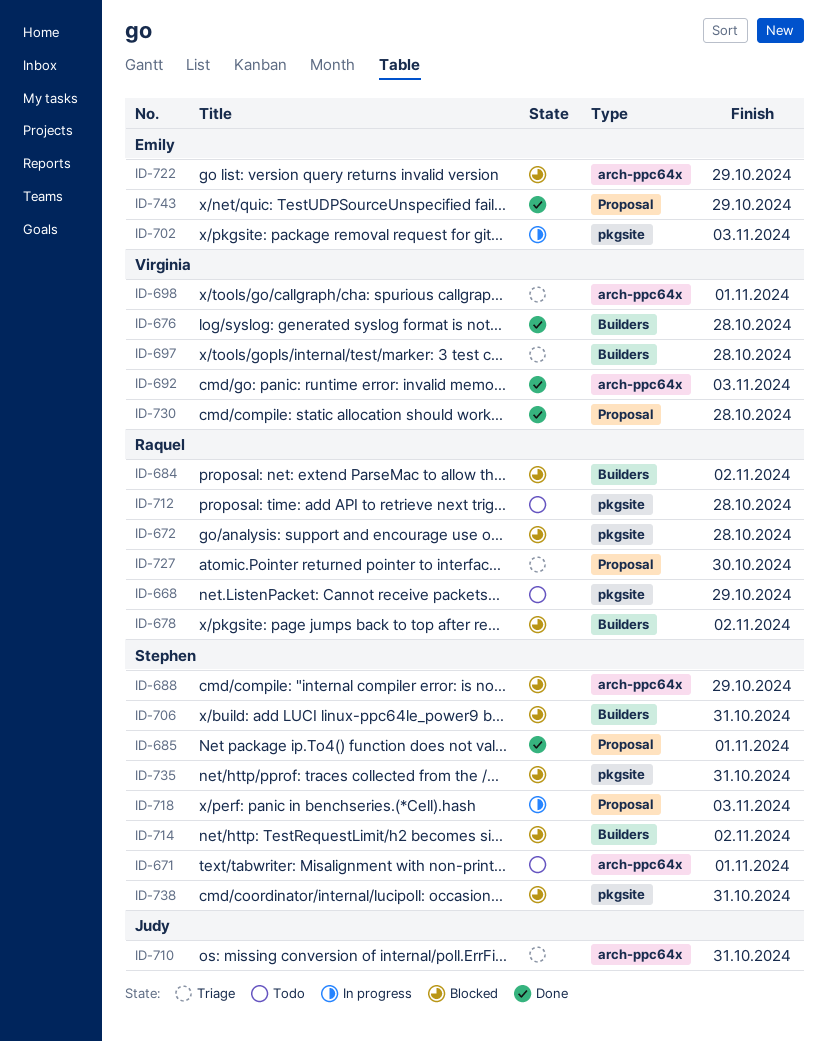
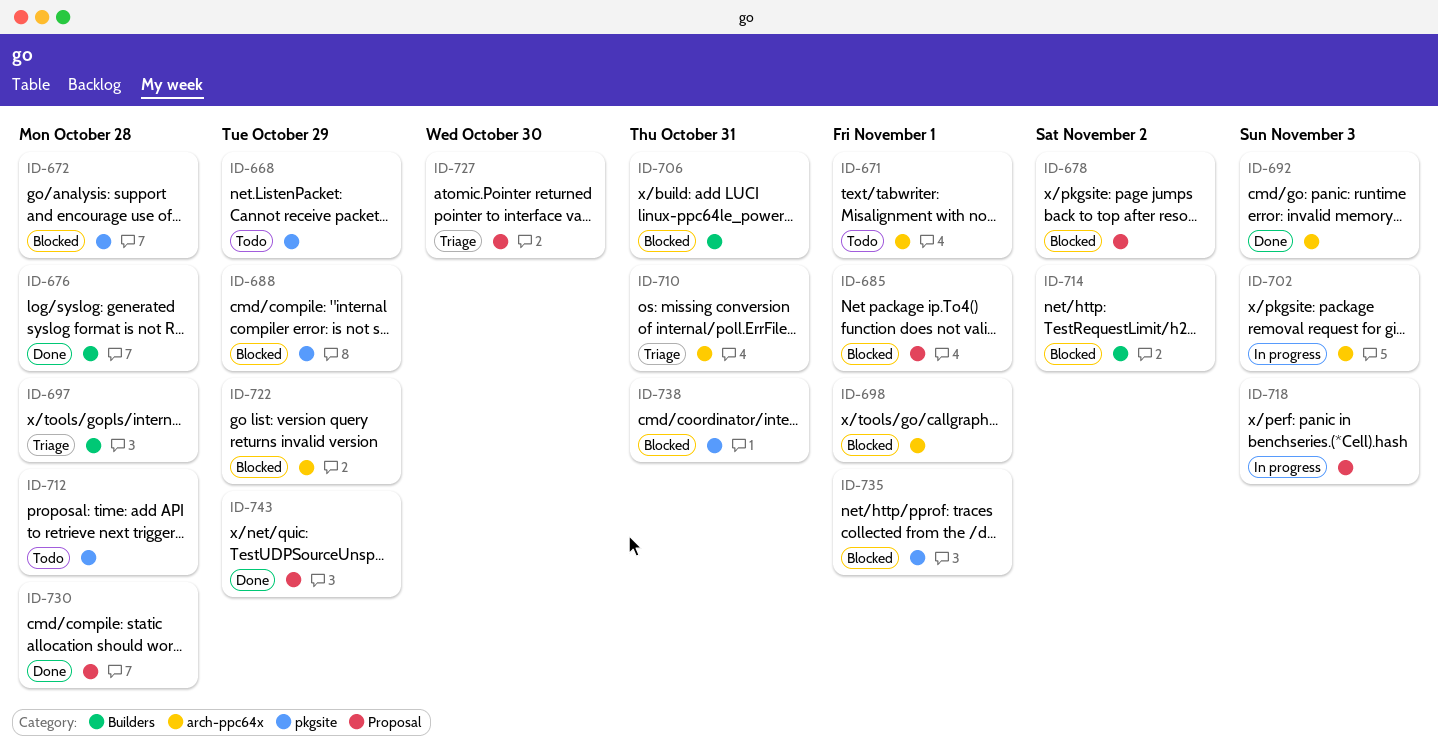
ID-678, label: Builders -> Proposal
ID-684: present -> none
ID-685, status: Done -> Blocked
ID-688, label: arch-ppc64x -> pkgsite
ID-698, status: Triage -> Blocked
ID-702, label: pkgsite -> arch-ppc64x
ID-735, due: Oct 31 -> Nov 1

